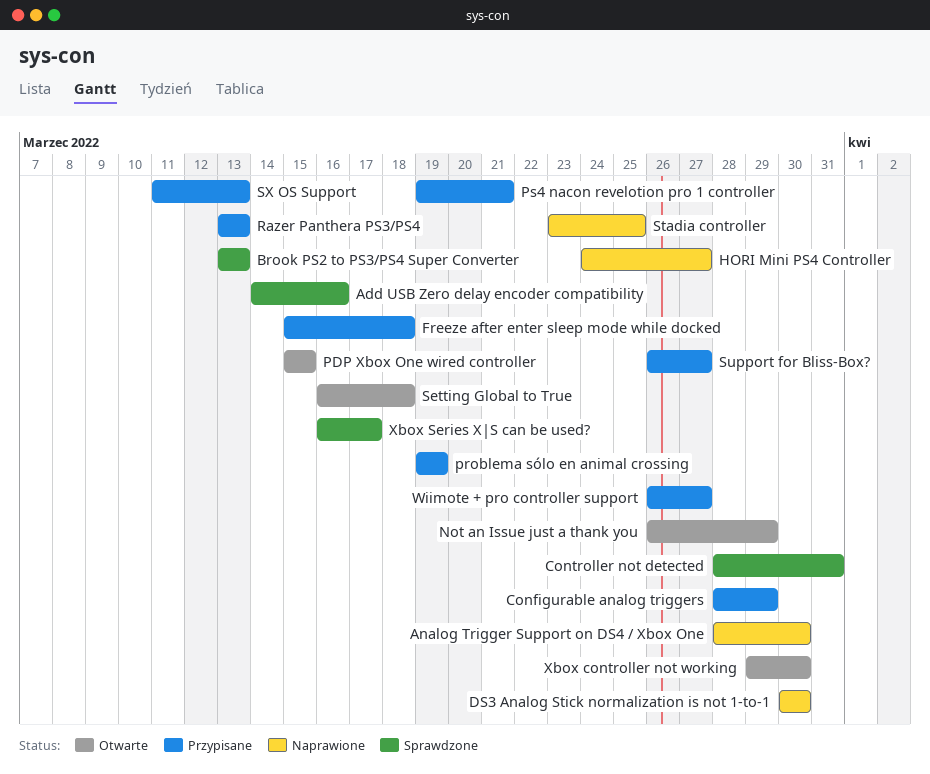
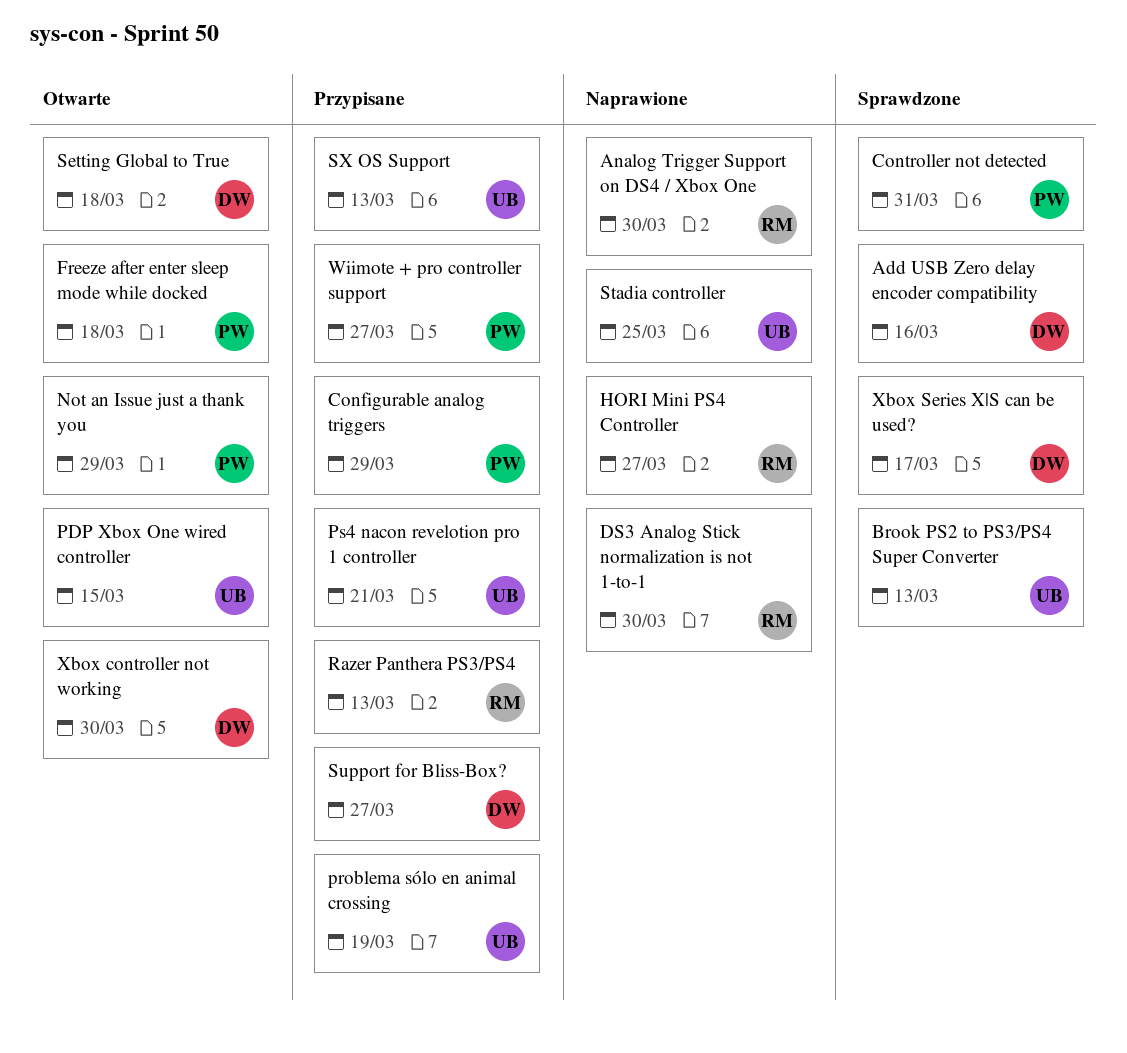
Freeze after enter sleep mode while docked, status: Przypisane -> Otwarte

